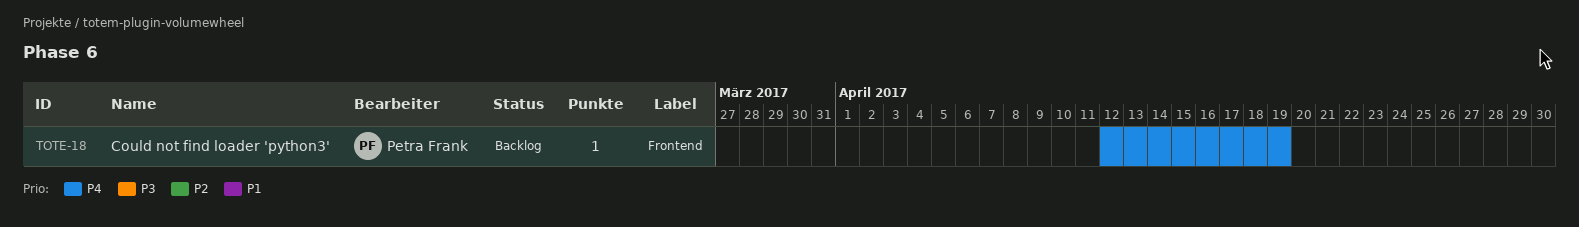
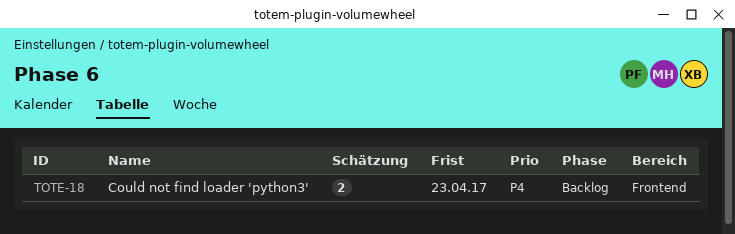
TOTE-18, estimate: 1 -> 2
TOTE-18, due: Apr 19 -> Apr 23

